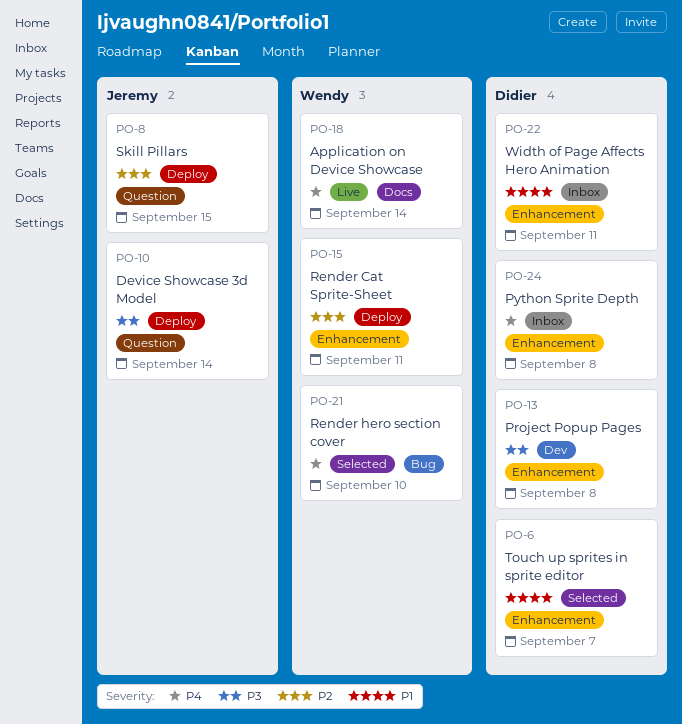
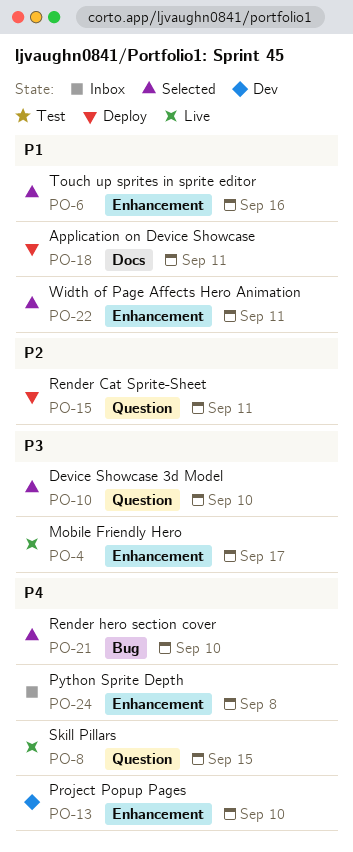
PO-4: none -> present
PO-6, due: Sep 7 -> Sep 16
PO-8, status: Deploy -> Live
PO-8, priority: P2 -> P4
PO-10, status: Deploy -> Selected
PO-10, due: Sep 14 -> Sep 10
PO-13, priority: P3 -> P4
PO-13, due: Sep 8 -> Sep 10
PO-15, label: Enhancement -> Question
PO-18, status: Live -> Deploy
PO-18, priority: P4 -> P1
PO-18, due: Sep 14 -> Sep 11
PO-22, status: Inbox -> Selected

